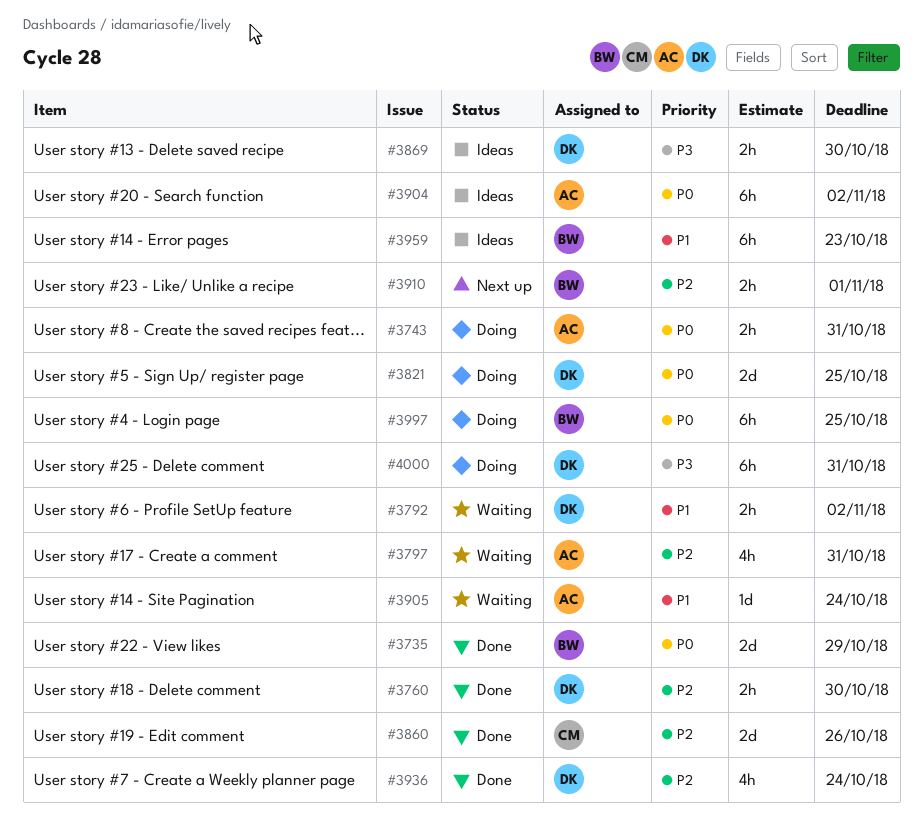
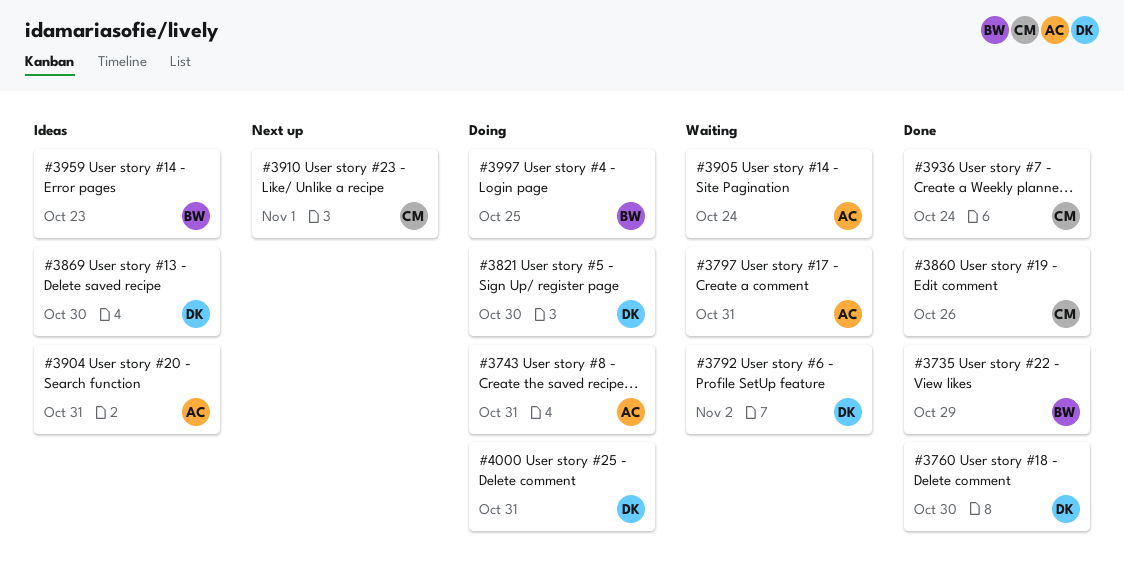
#3821, due: Oct 25 -> Oct 30
#3904, due: Nov 2 -> Oct 31
#3910, owner: BW -> CM
#3936, owner: DK -> CM

